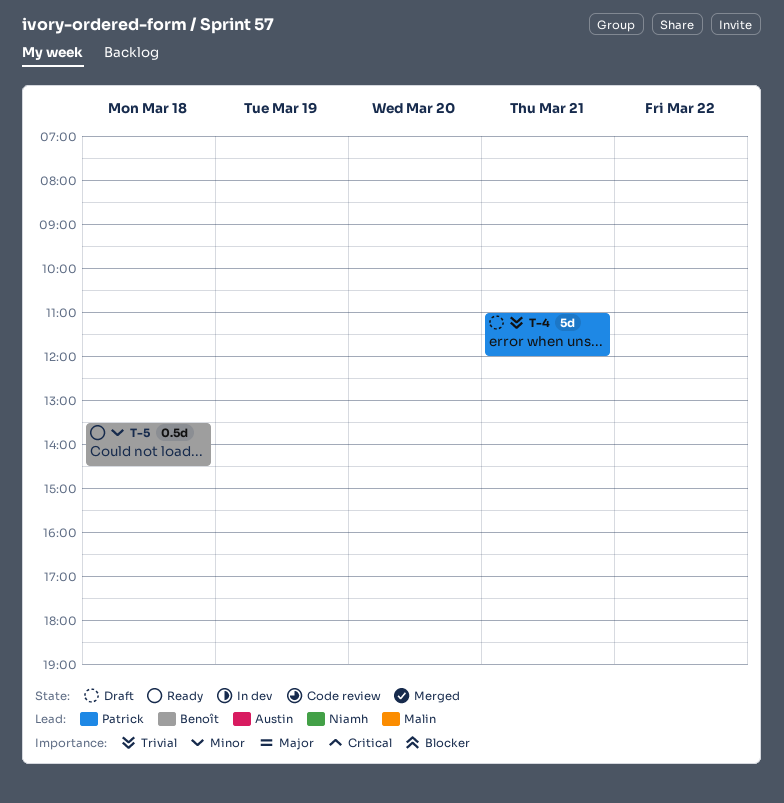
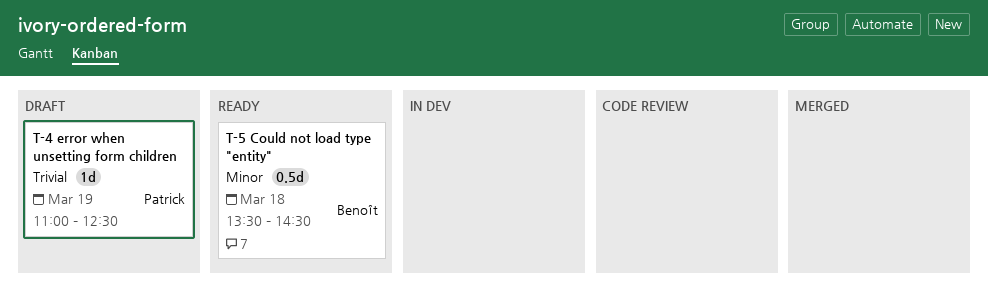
T-4, estimate: 5d -> 1d
T-4, day: Mar 21 -> Mar 19
T-4, ends: 12:00 -> 12:30

